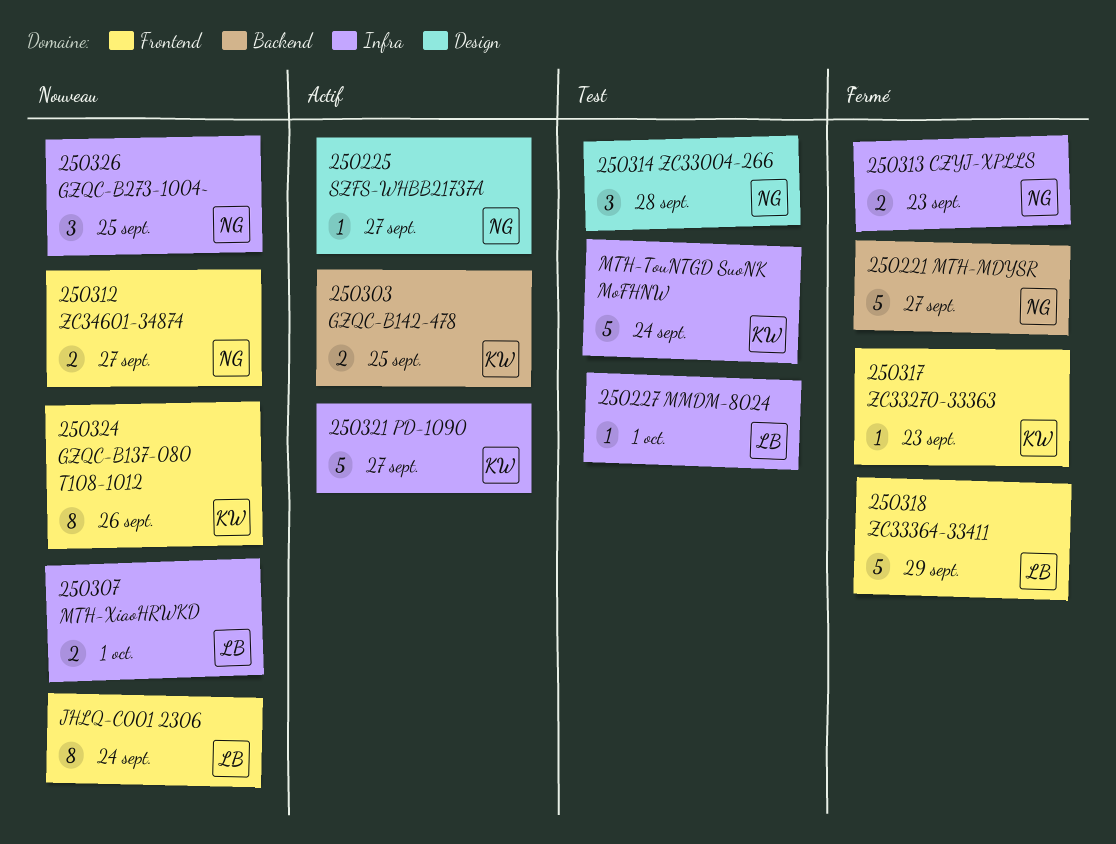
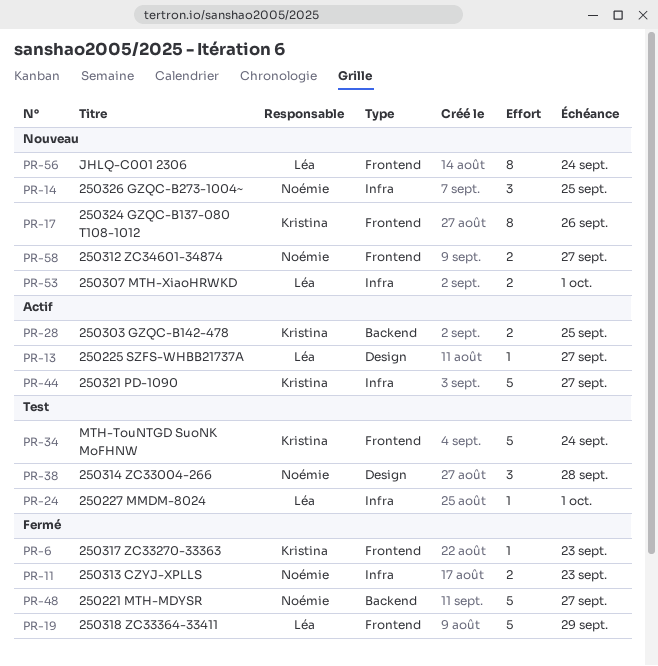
250225 SZFS-WHBB21737A, owner: Noémie -> Léa
MTH-TouNTGD SuoNK MoFHNW, label: Infra -> Frontend

